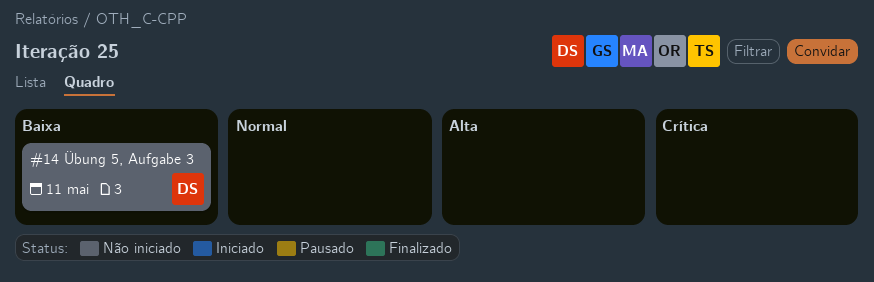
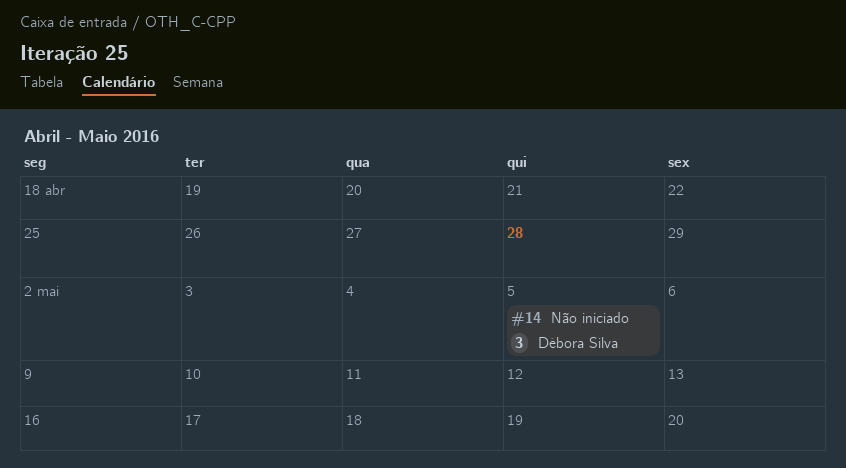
#14, due: May 11 -> May 5

